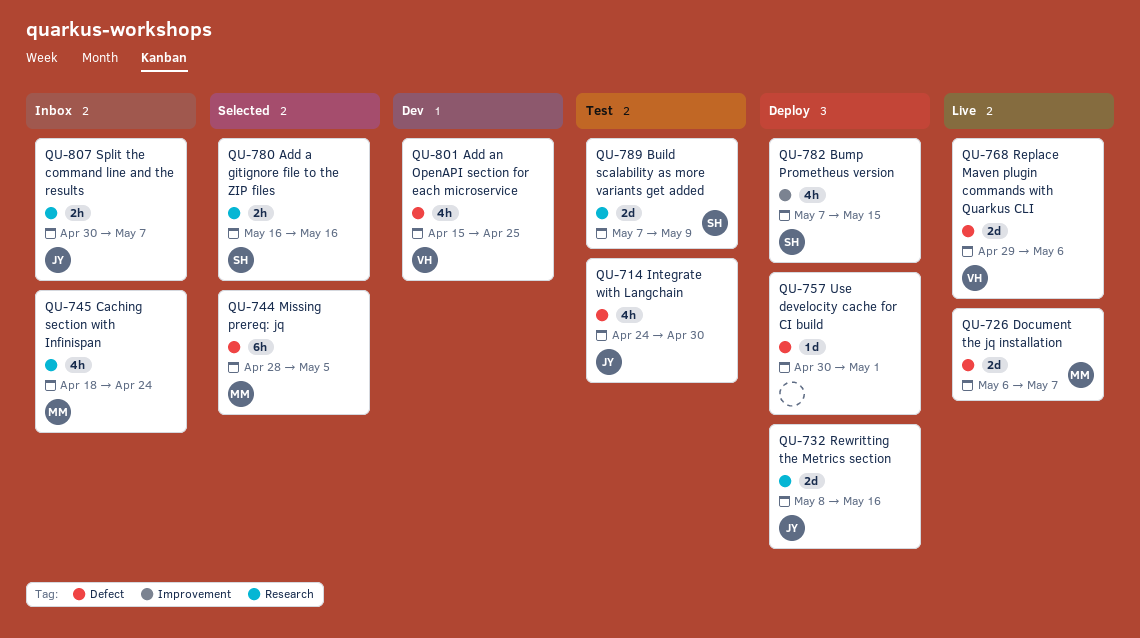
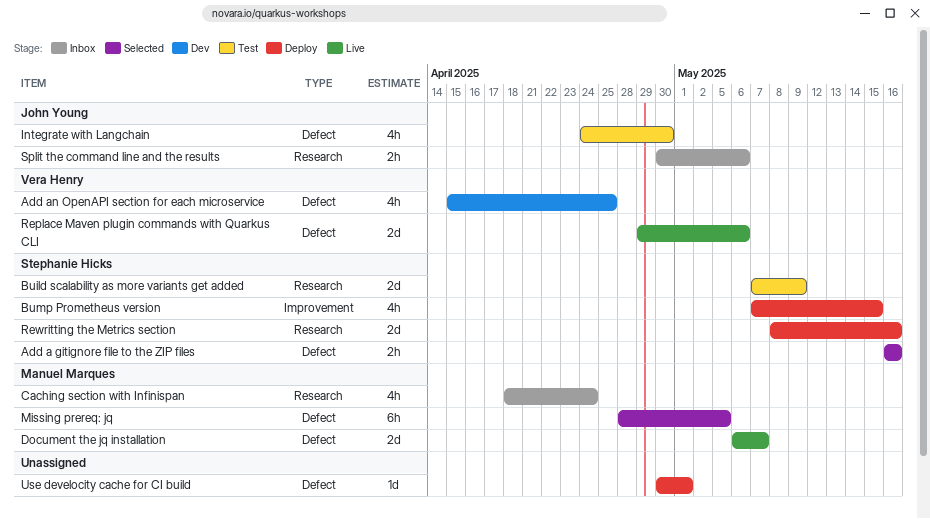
Add a gitignore file to the ZIP files, label: Research -> Defect
Rewritting the Metrics section, owner: John Young -> Stephanie Hicks
Split the command line and the results, due: May 7 -> May 6

